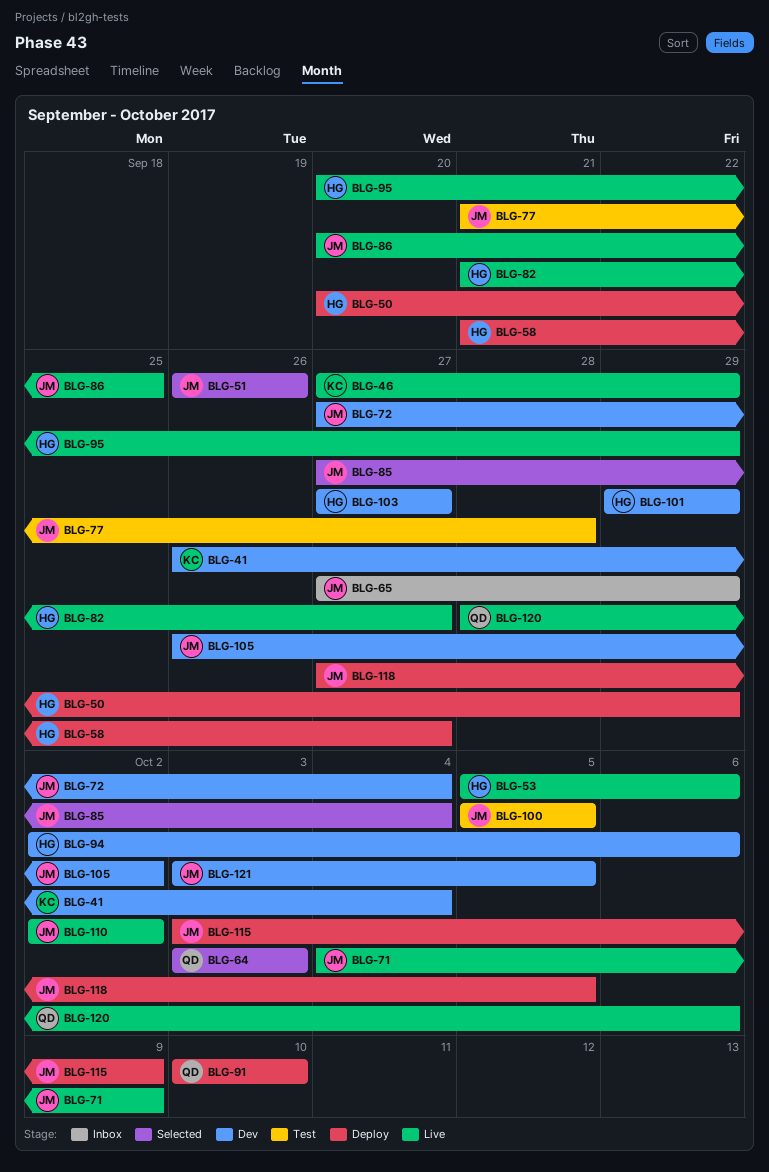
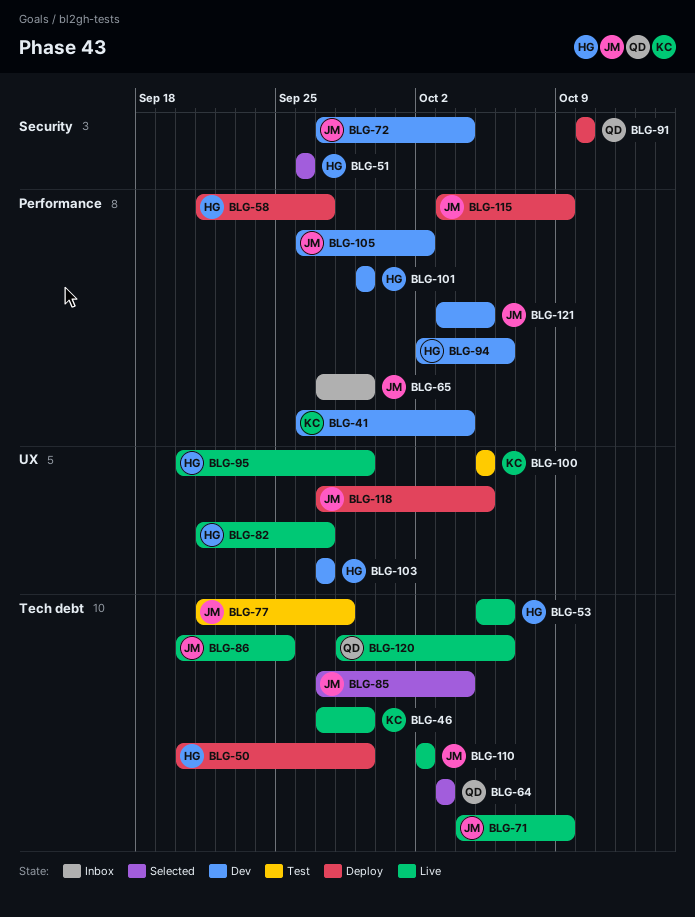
BLG-51, owner: JM -> HG
BLG-100, owner: JM -> KC

